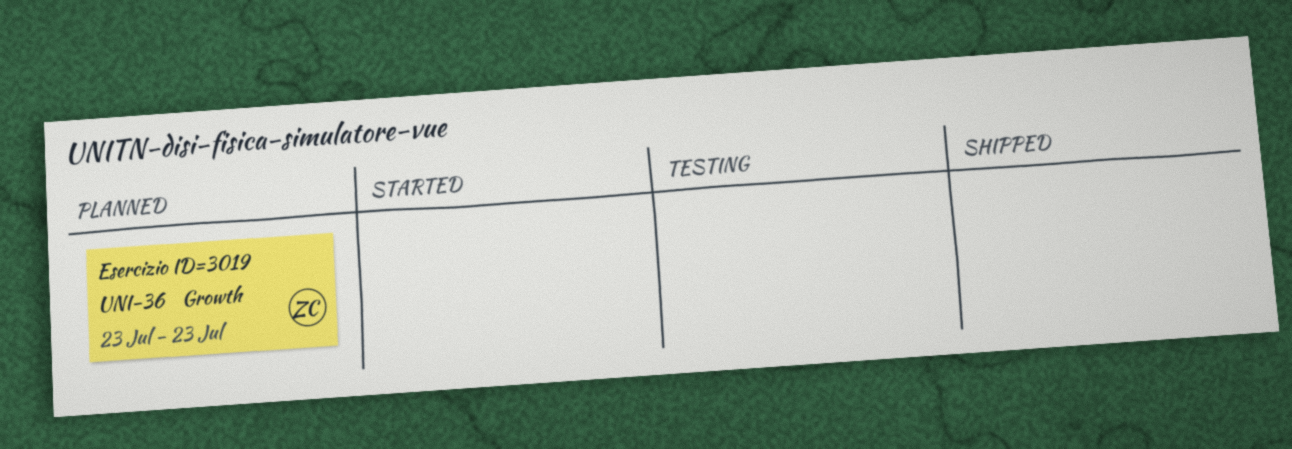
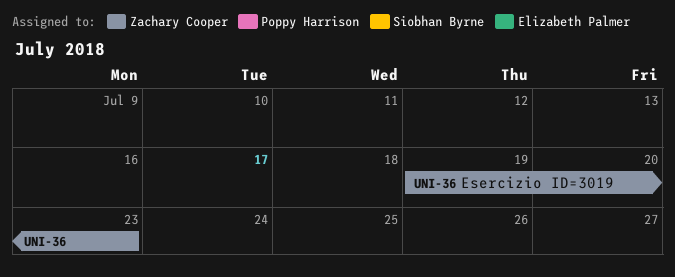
UNI-36, start: Jul 23 -> Jul 19

